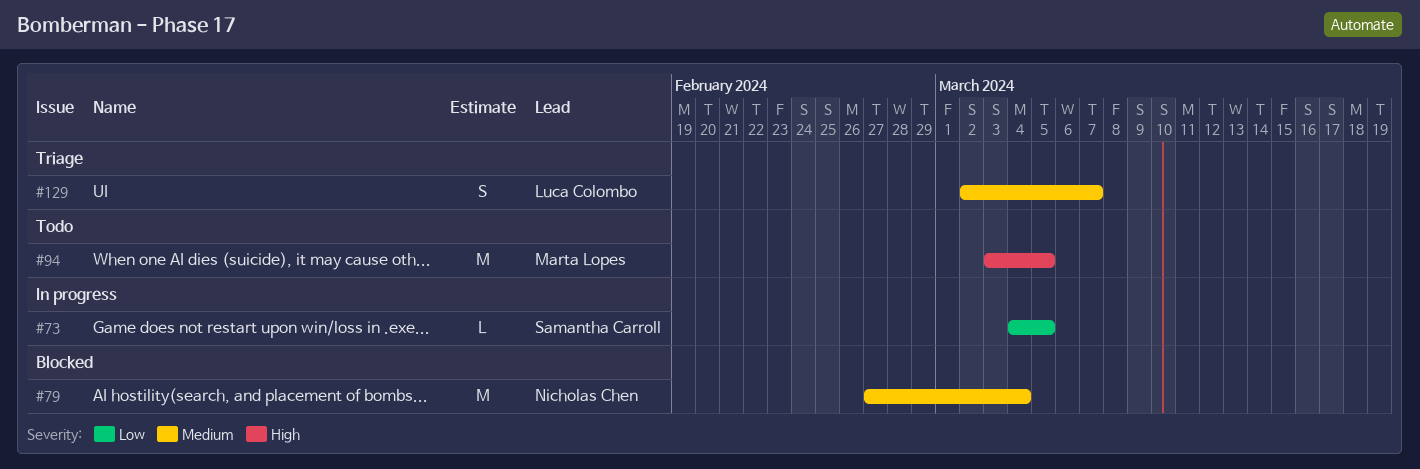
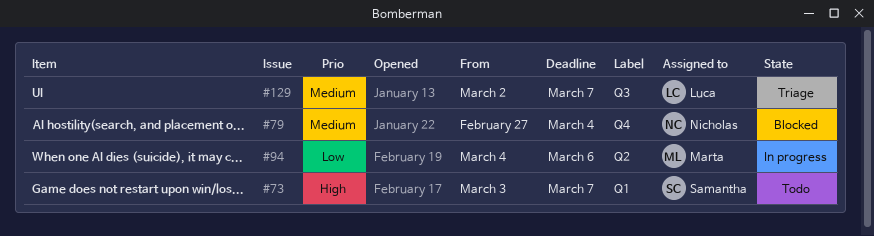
#73, status: In progress -> Todo
#73, priority: Low -> High
#73, start: Mar 4 -> Mar 3
#73, due: Mar 5 -> Mar 7
#94, status: Todo -> In progress
#94, priority: High -> Low
#94, start: Mar 3 -> Mar 4
#94, due: Mar 5 -> Mar 6

